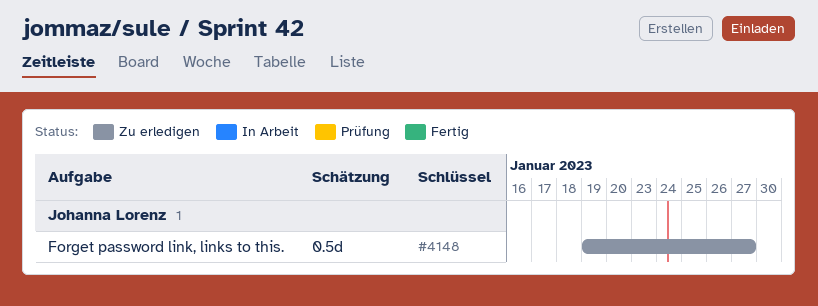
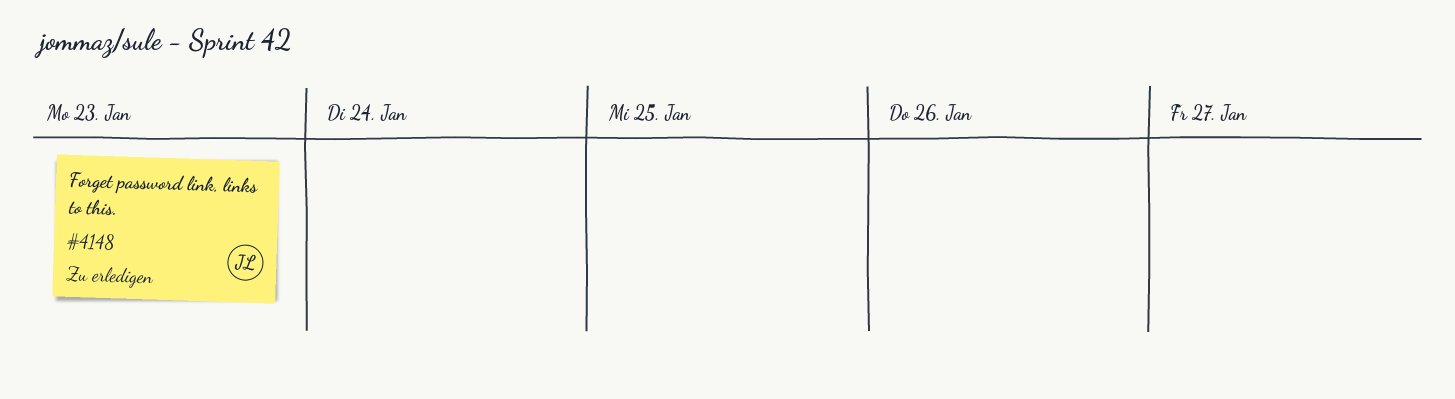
#4148, due: Jan 27 -> Jan 23

